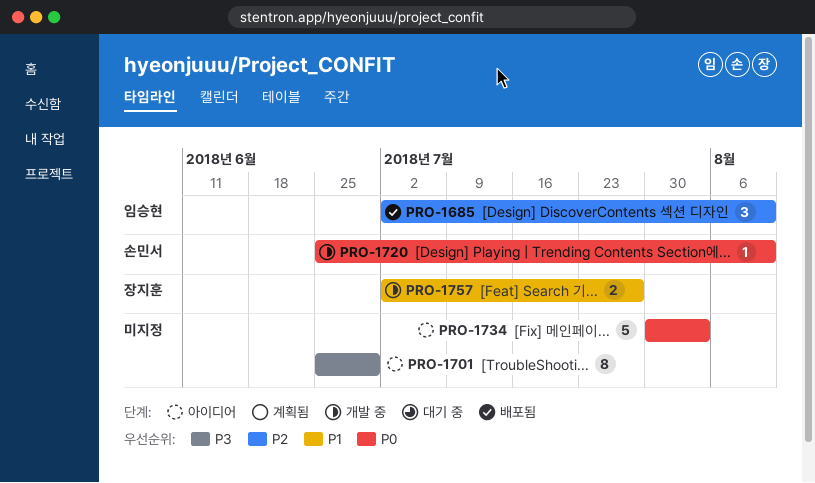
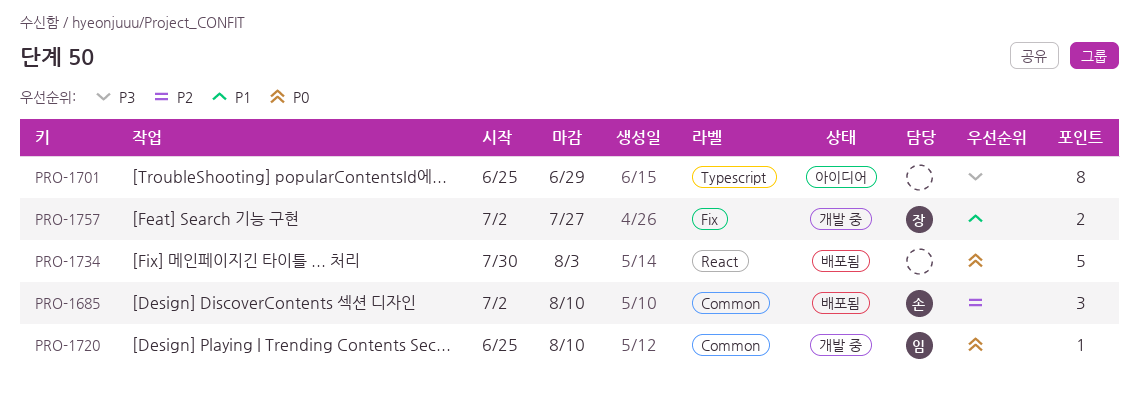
PRO-1685, owner: 임승현 -> 손민서
PRO-1720, owner: 손민서 -> 임승현
PRO-1734, status: 아이디어 -> 배포됨

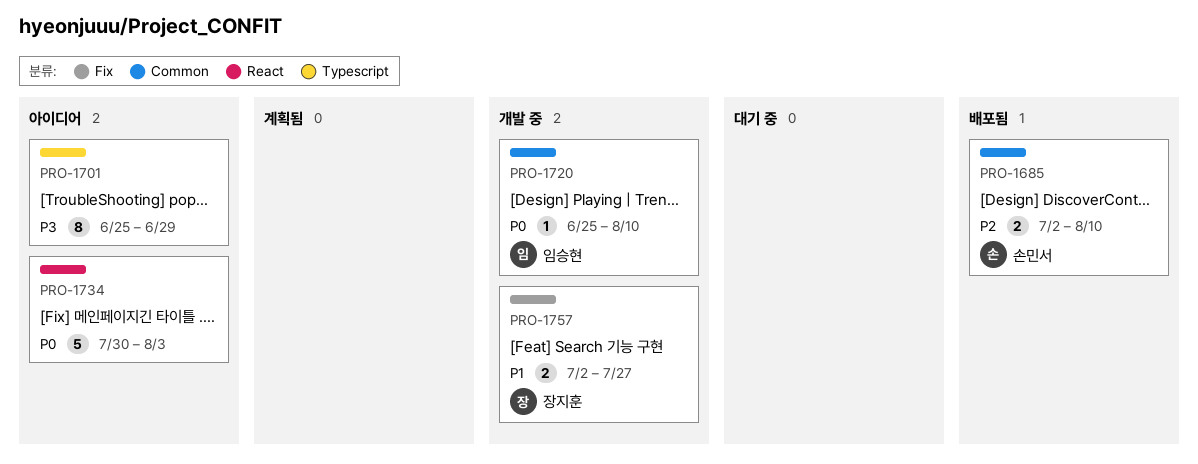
PRO-1685, estimate: 3 -> 2
PRO-1734, status: 배포됨 -> 아이디어

